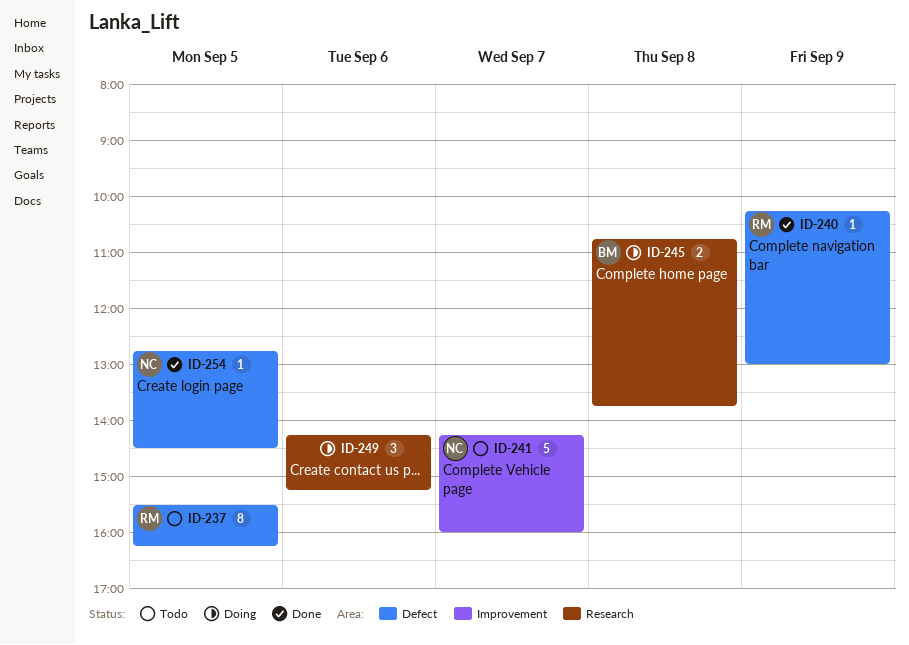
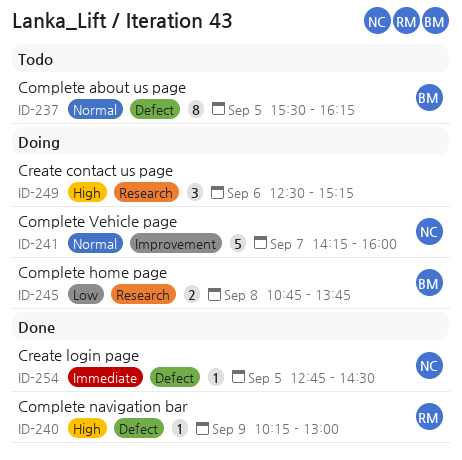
ID-237, owner: RM -> BM
ID-241, status: Todo -> Doing
ID-249, begins: 14:15 -> 12:30

